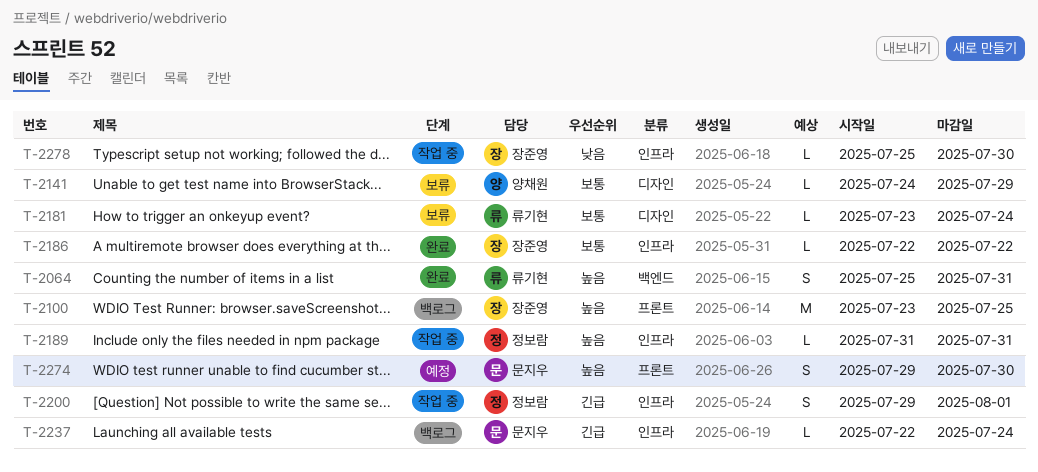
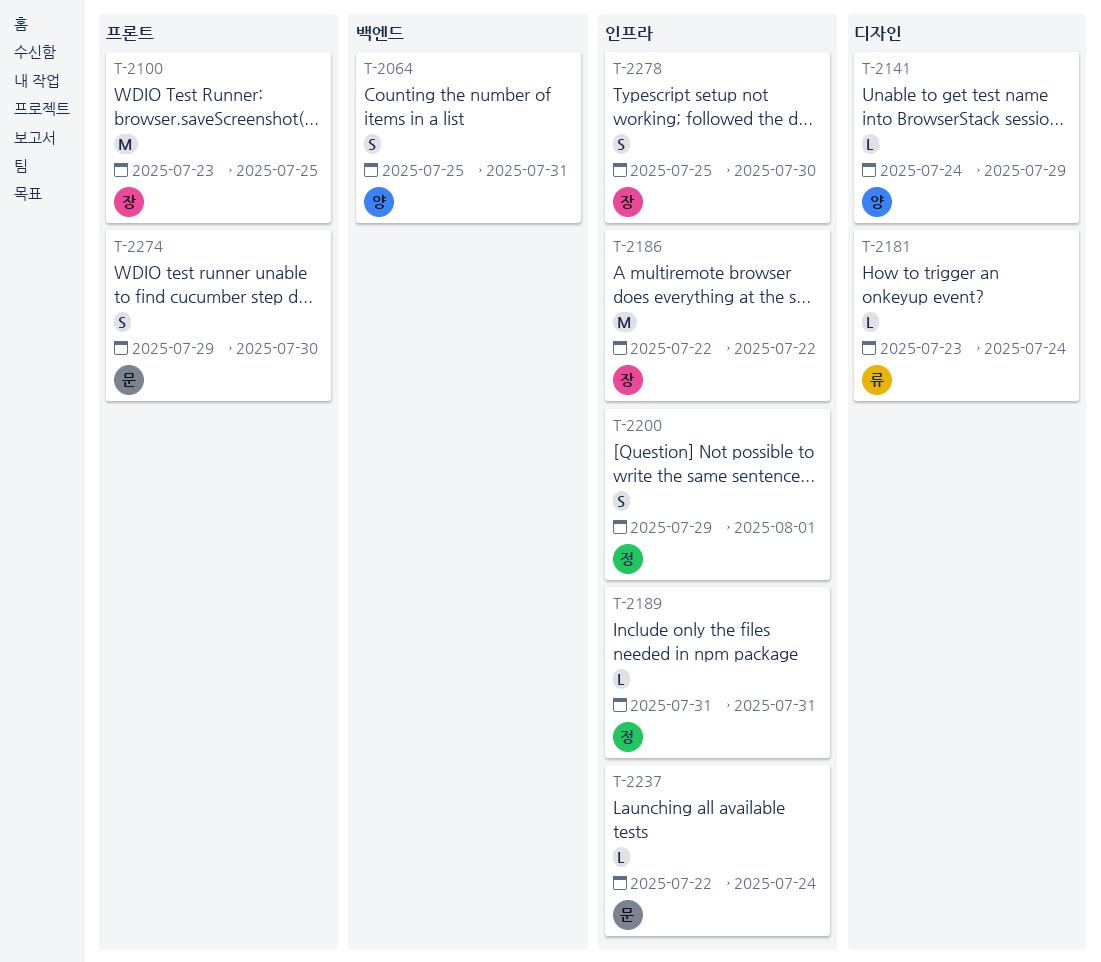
T-2064, owner: 류기현 -> 양채원
T-2186, estimate: L -> M
T-2278, estimate: L -> S

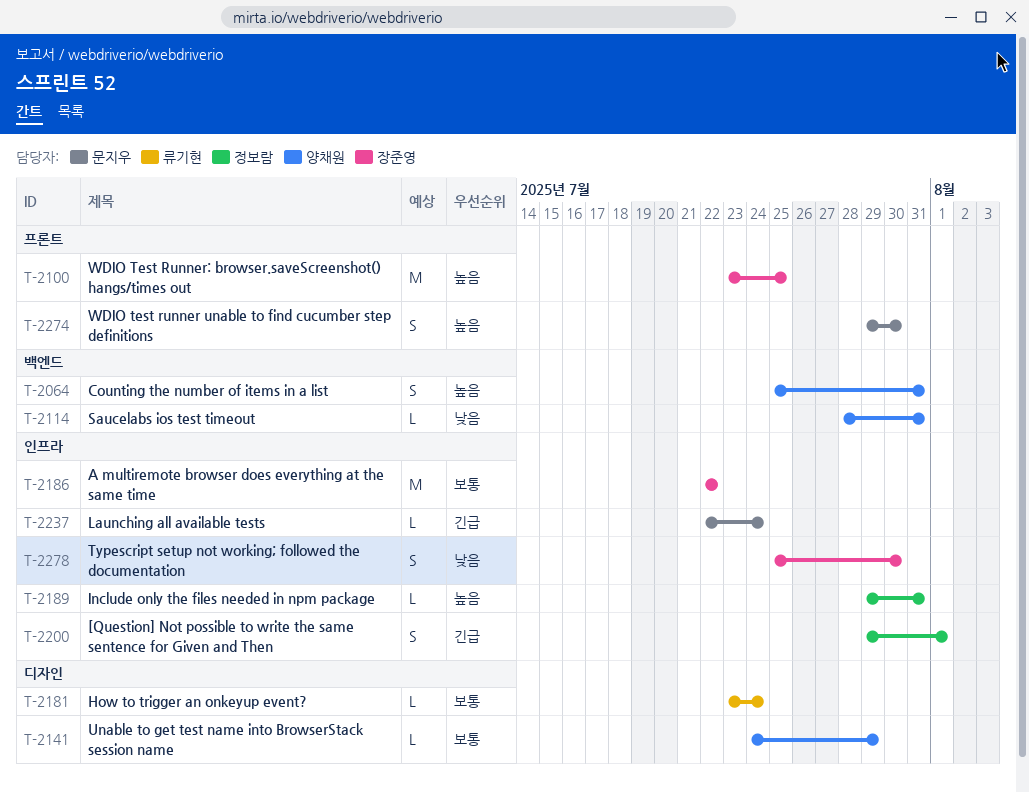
T-2114: none -> present
T-2189, start: Jul 31 -> Jul 29

